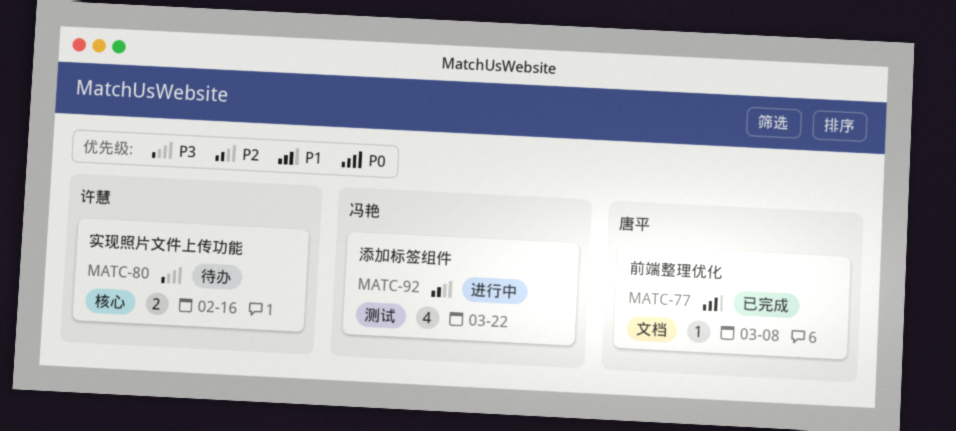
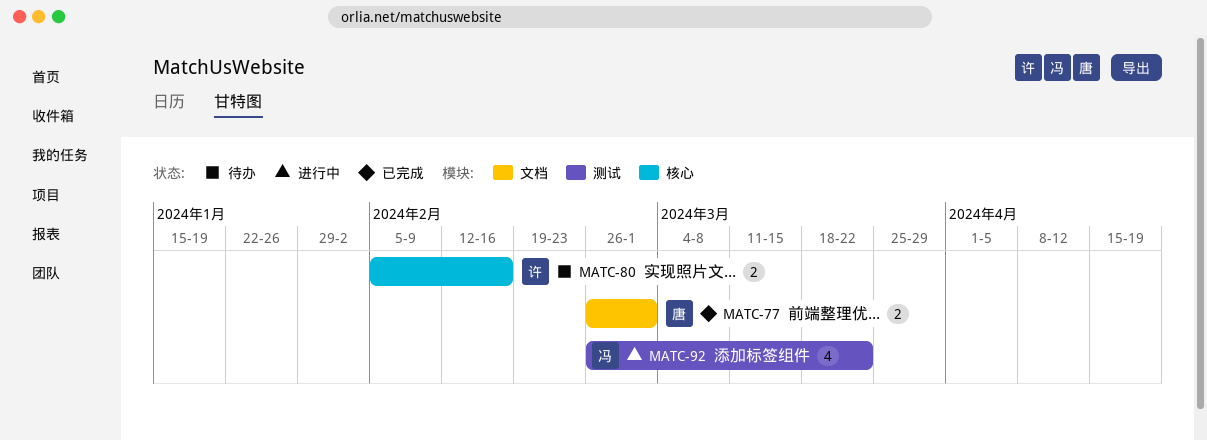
MATC-77, estimate: 1 -> 2
MATC-77, due: Mar 8 -> Mar 1

